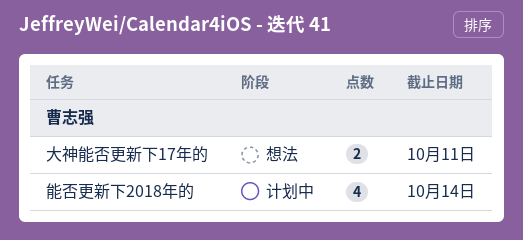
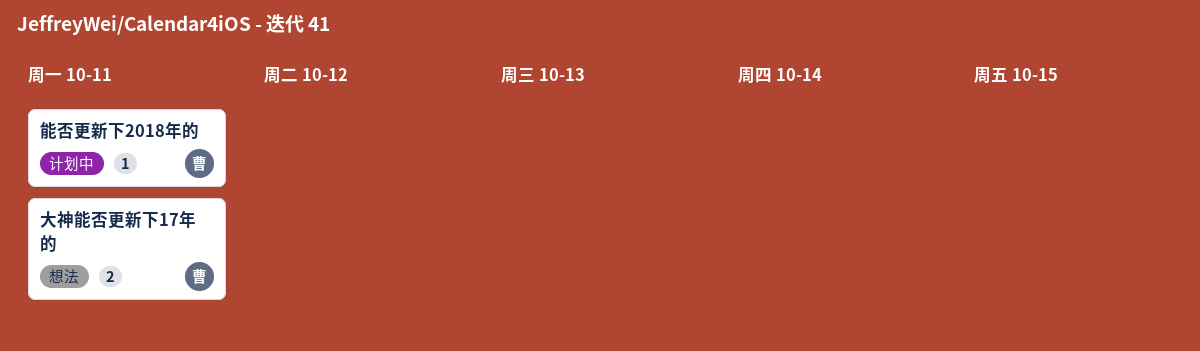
能否更新下2018年的, estimate: 4 -> 1
能否更新下2018年的, due: Oct 14 -> Oct 11

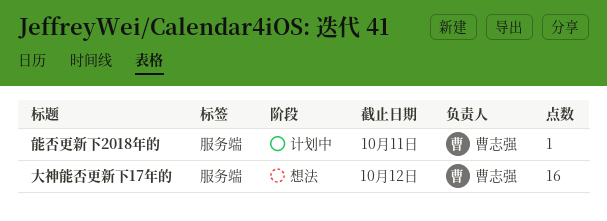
大神能否更新下17年的, estimate: 2 -> 16
大神能否更新下17年的, due: Oct 11 -> Oct 12

